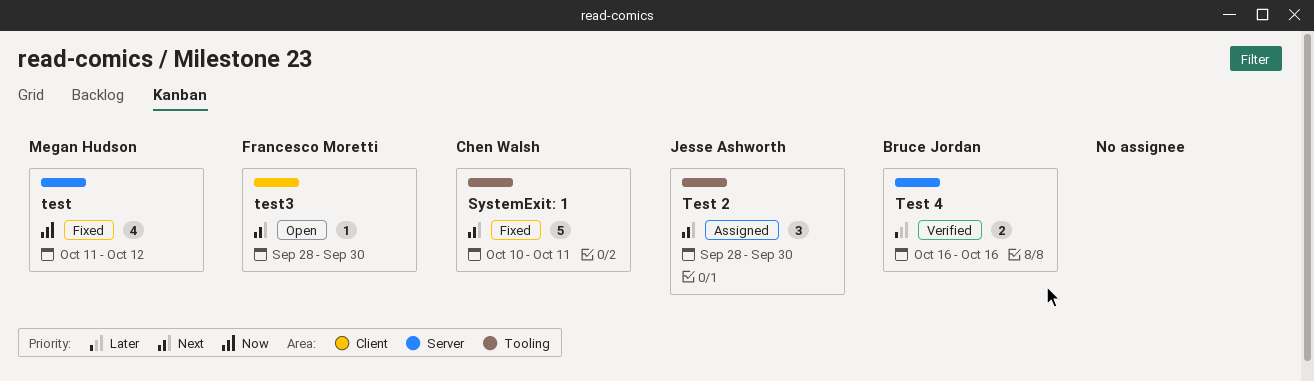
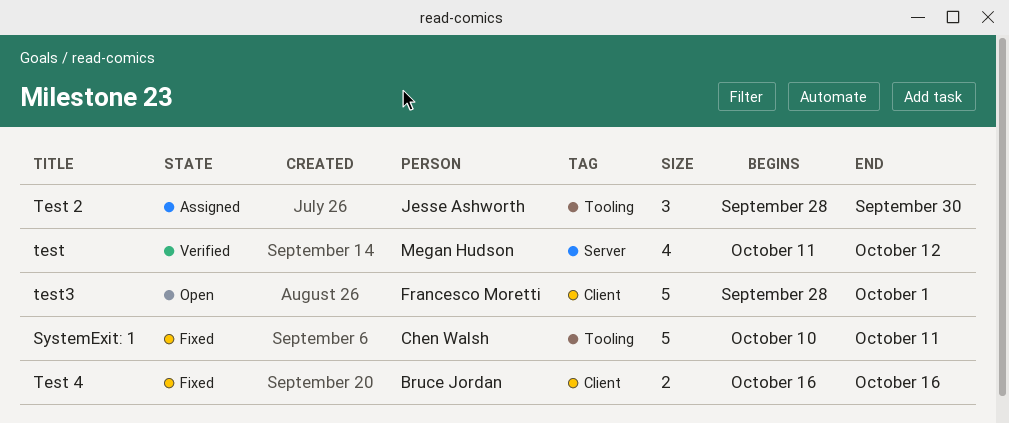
test, status: Fixed -> Verified
Test 4, status: Verified -> Fixed
Test 4, label: Server -> Client
test3, estimate: 1 -> 5
test3, due: Sep 30 -> Oct 1

